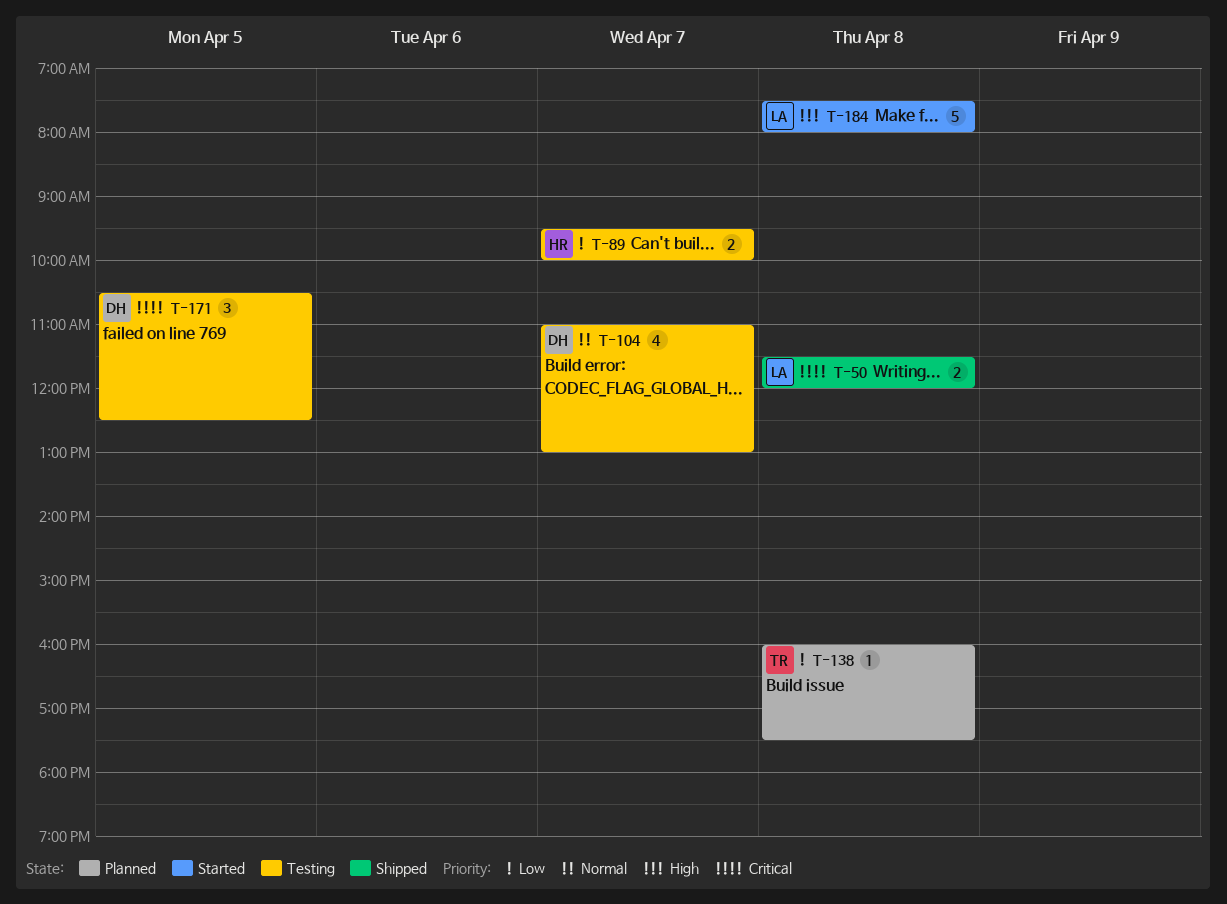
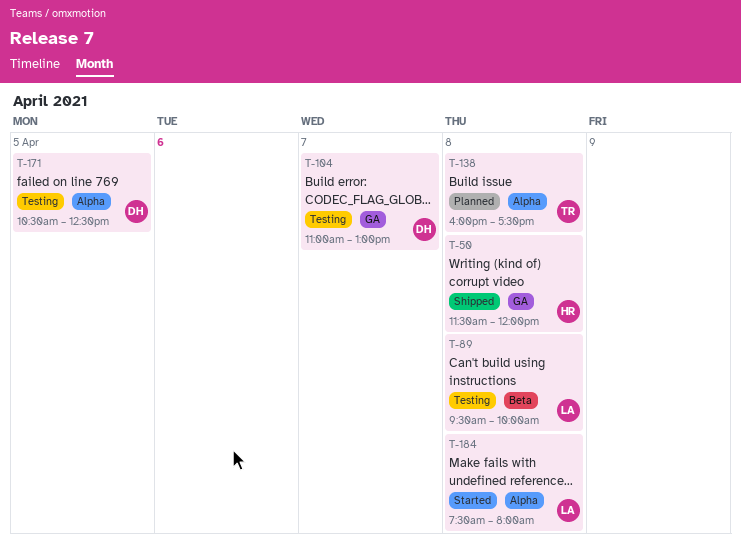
T-50, owner: LA -> HR
T-89, owner: HR -> LA
T-89, day: Apr 7 -> Apr 8

